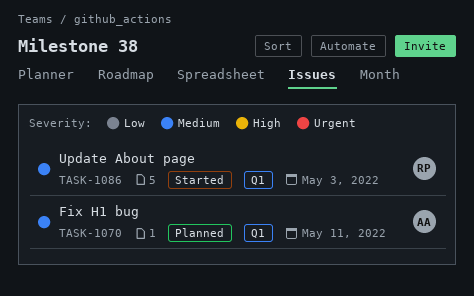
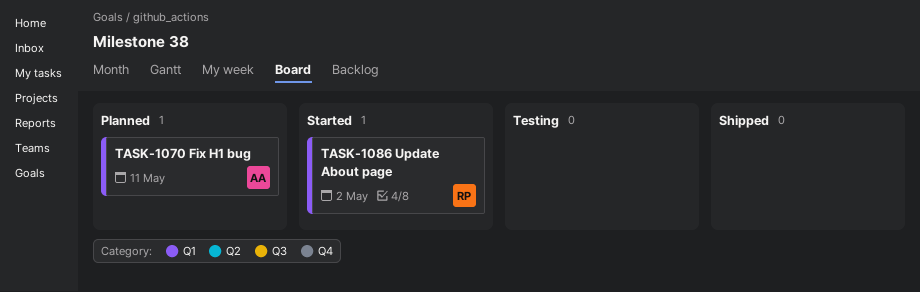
TASK-1086, due: May 3 -> May 2

